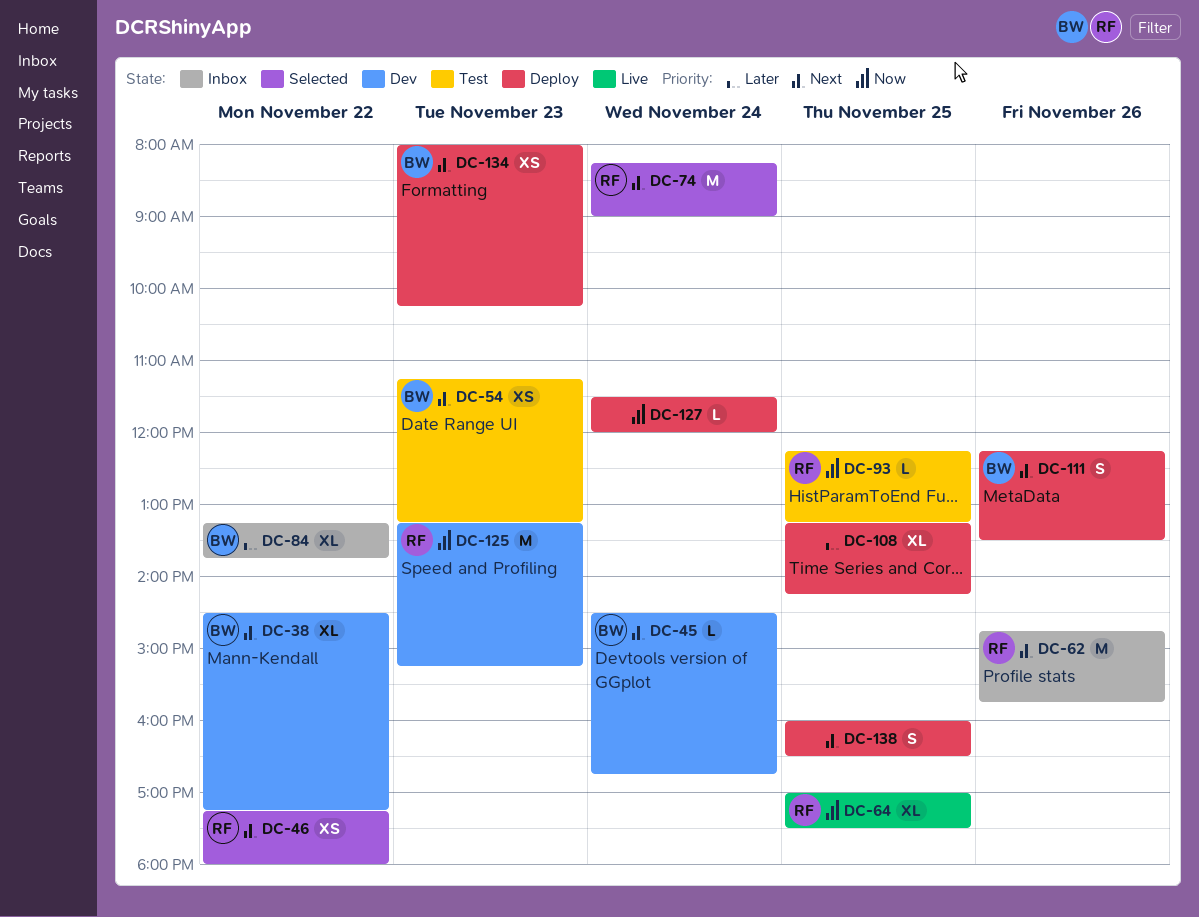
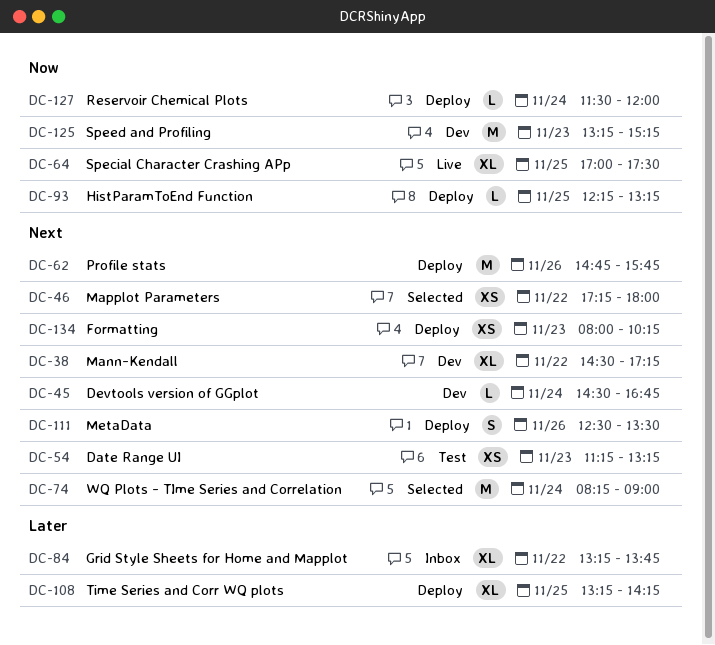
DC-62, status: Inbox -> Deploy
DC-93, status: Test -> Deploy
DC-111, begins: 12:15 -> 12:30
DC-138: present -> none

